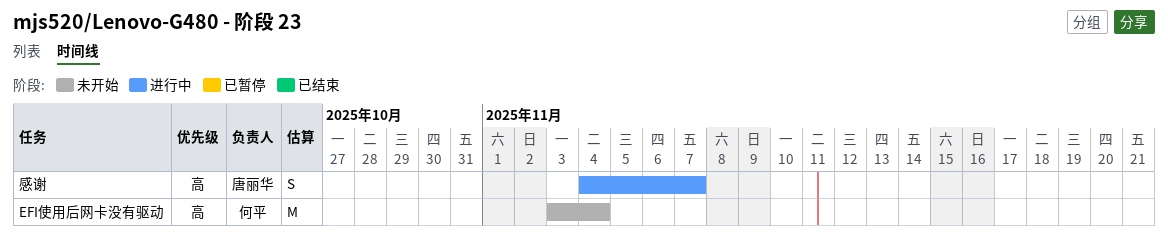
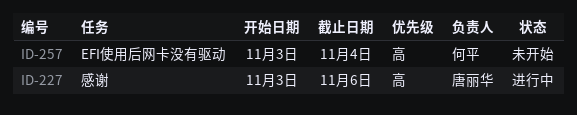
感谢, start: Nov 4 -> Nov 3
感谢, due: Nov 7 -> Nov 6

